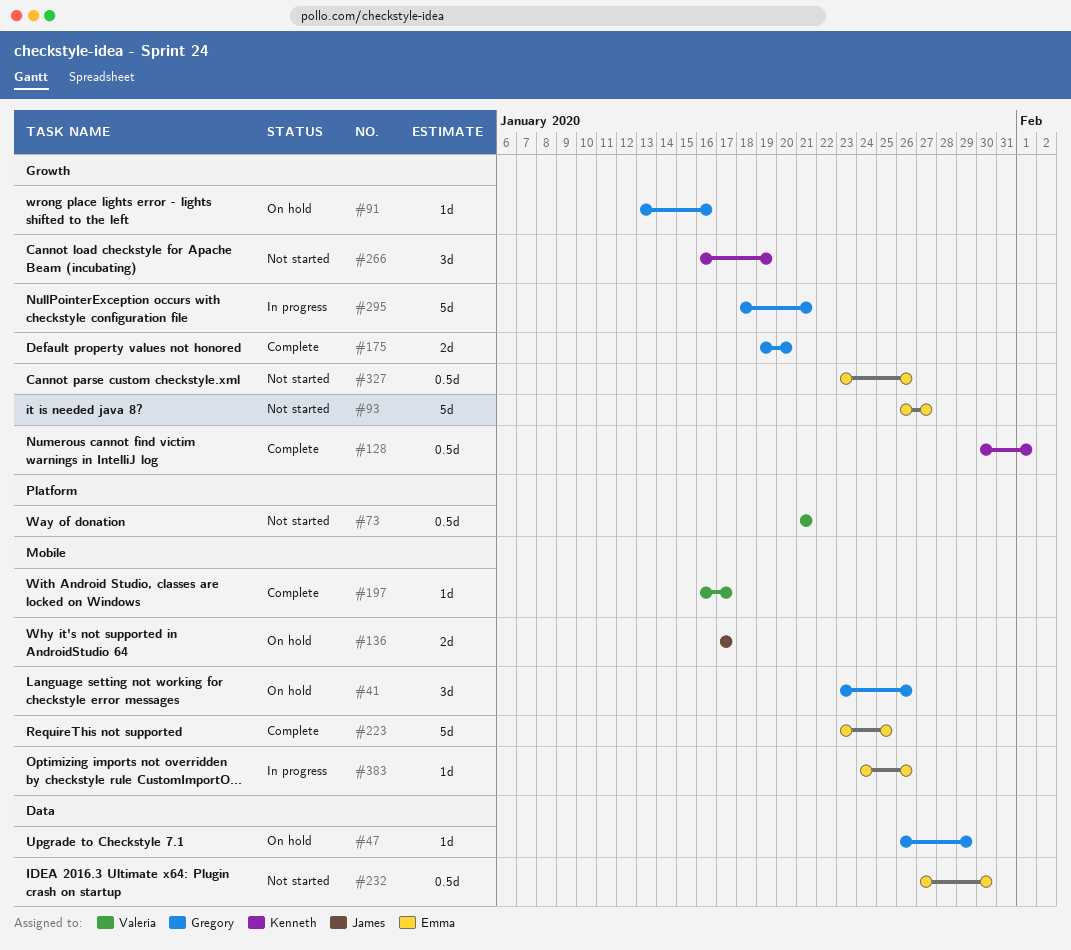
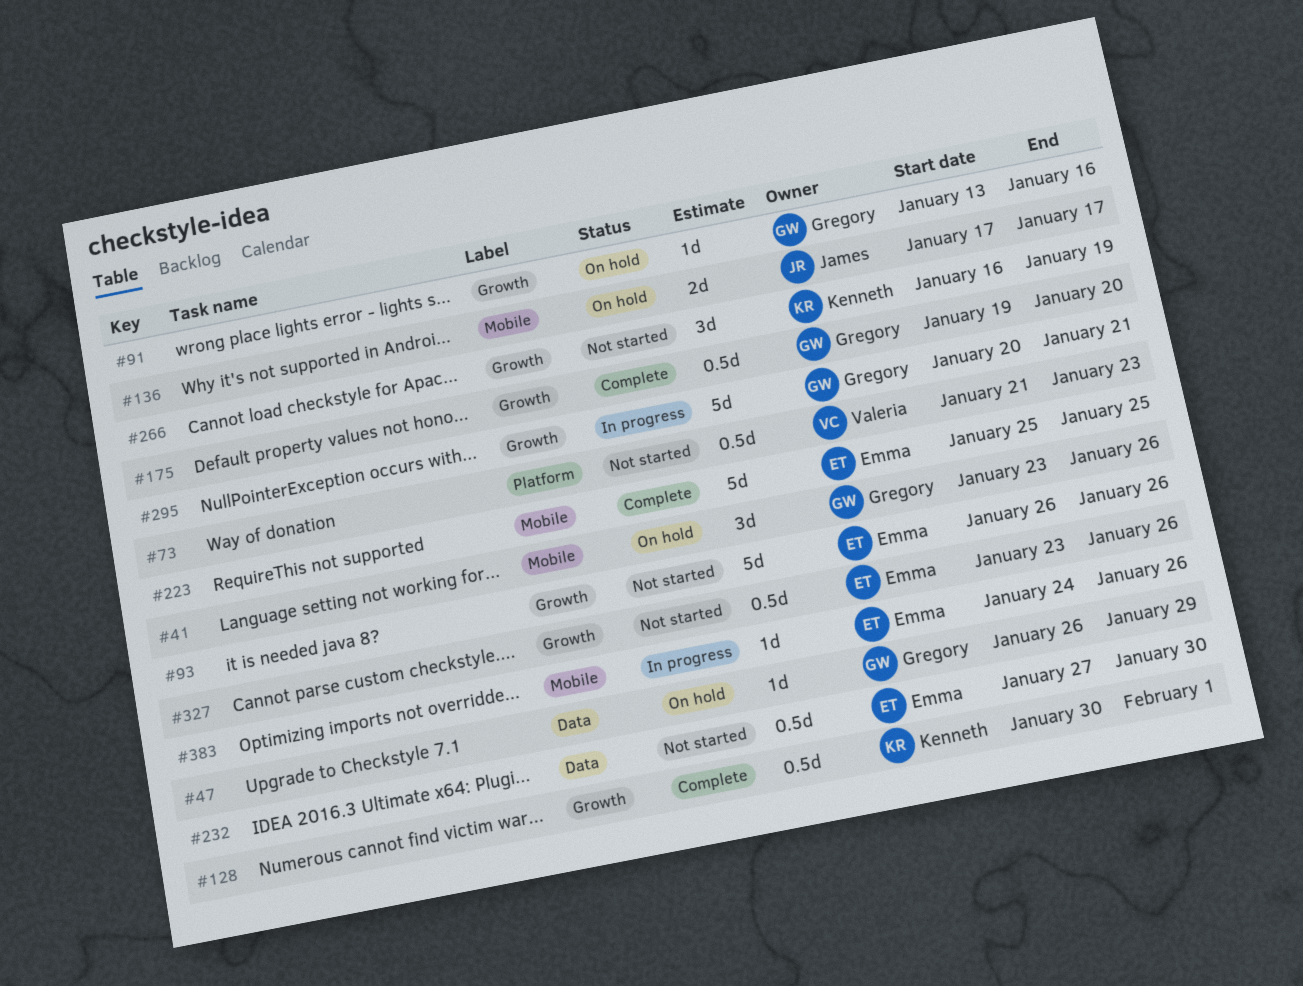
#73, due: Jan 21 -> Jan 23
#93, due: Jan 27 -> Jan 26
#175, estimate: 2d -> 0.5d
#197: present -> none
#223, start: Jan 23 -> Jan 25
#295, start: Jan 18 -> Jan 20

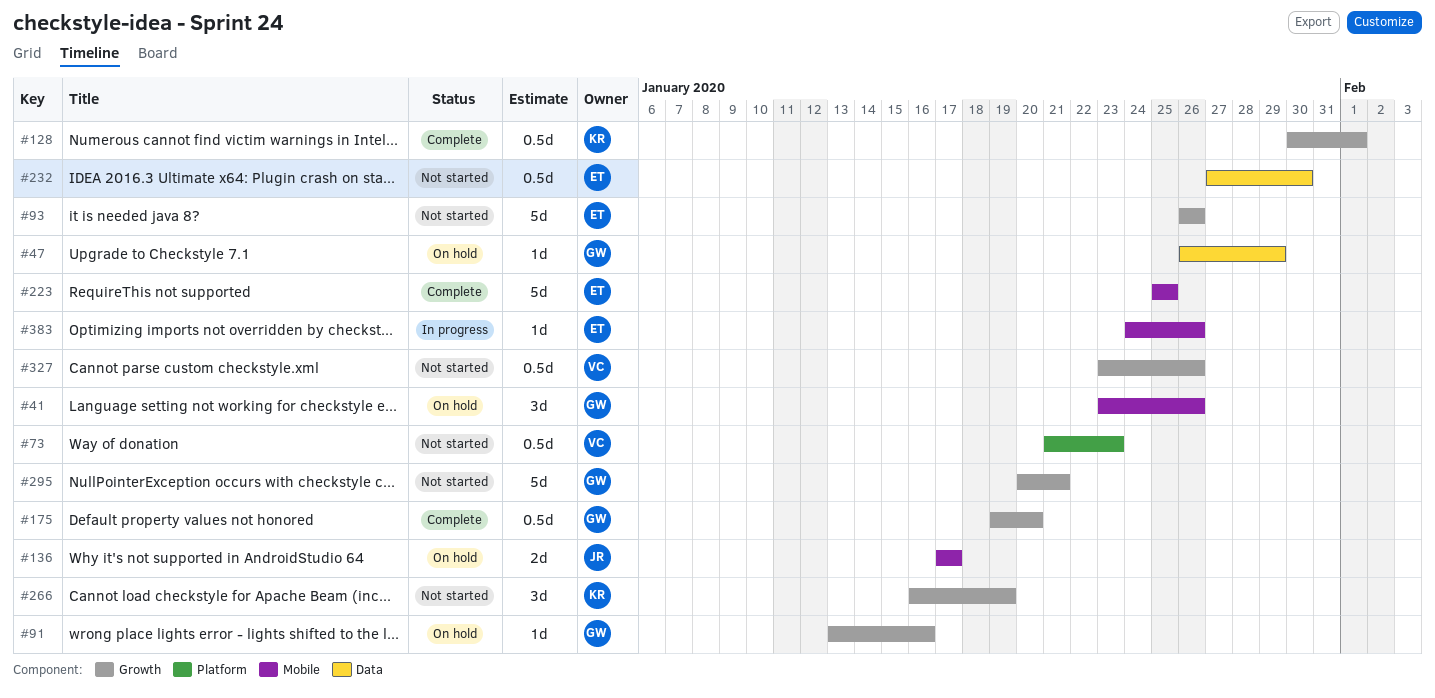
#295, status: In progress -> Not started
#327, owner: Emma -> Valeria

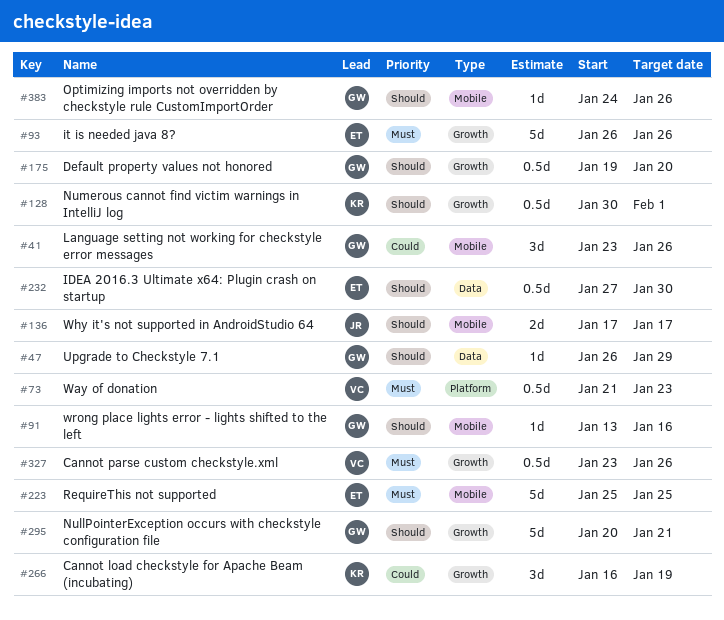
#91, label: Growth -> Mobile
#383, owner: ET -> GW

